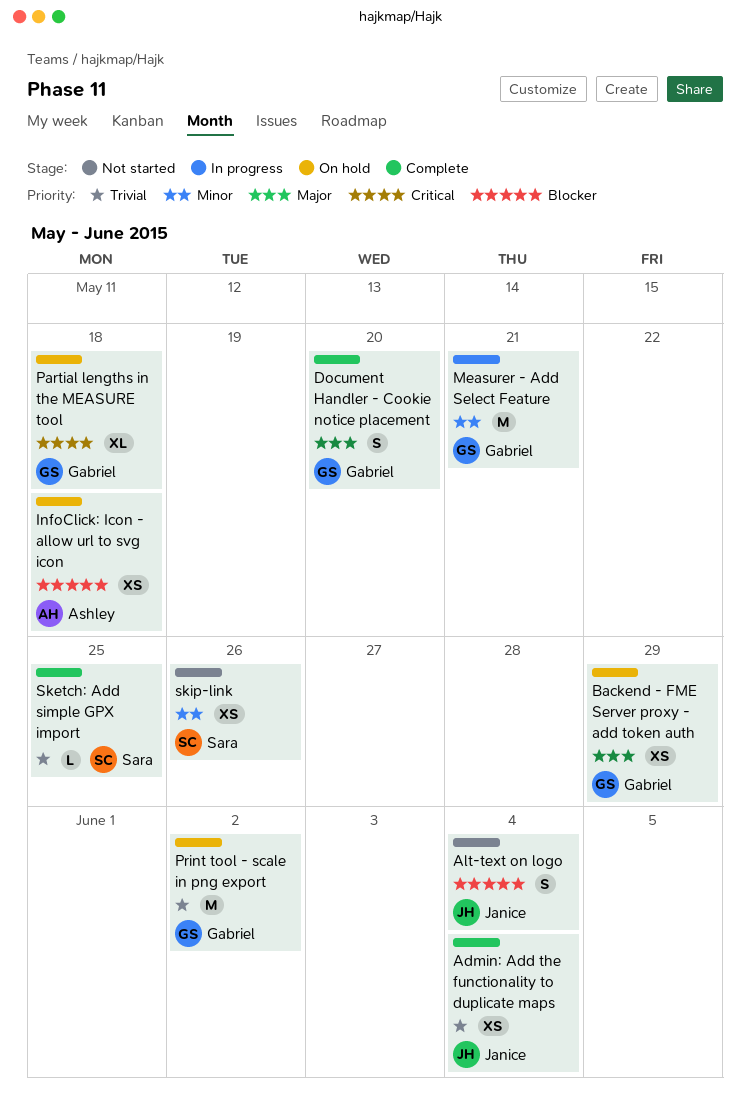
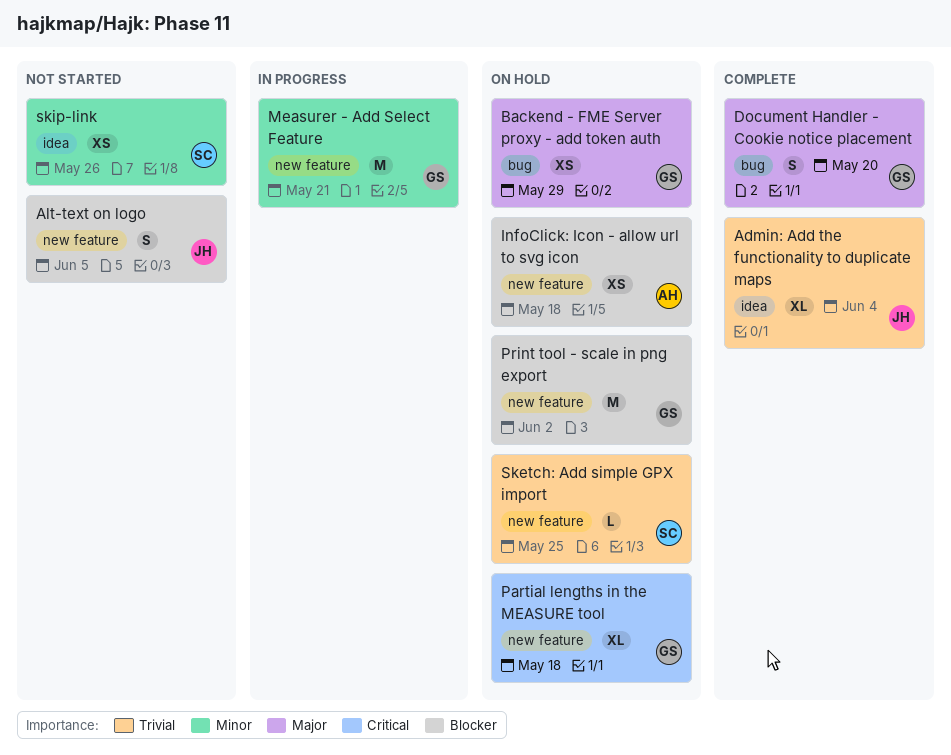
Admin: Add the functionality to duplicate maps, estimate: XS -> XL
Alt-text on logo, due: Jun 4 -> Jun 5
Print tool - scale in png export, priority: Trivial -> Blocker
Sketch: Add simple GPX import, status: Complete -> On hold

